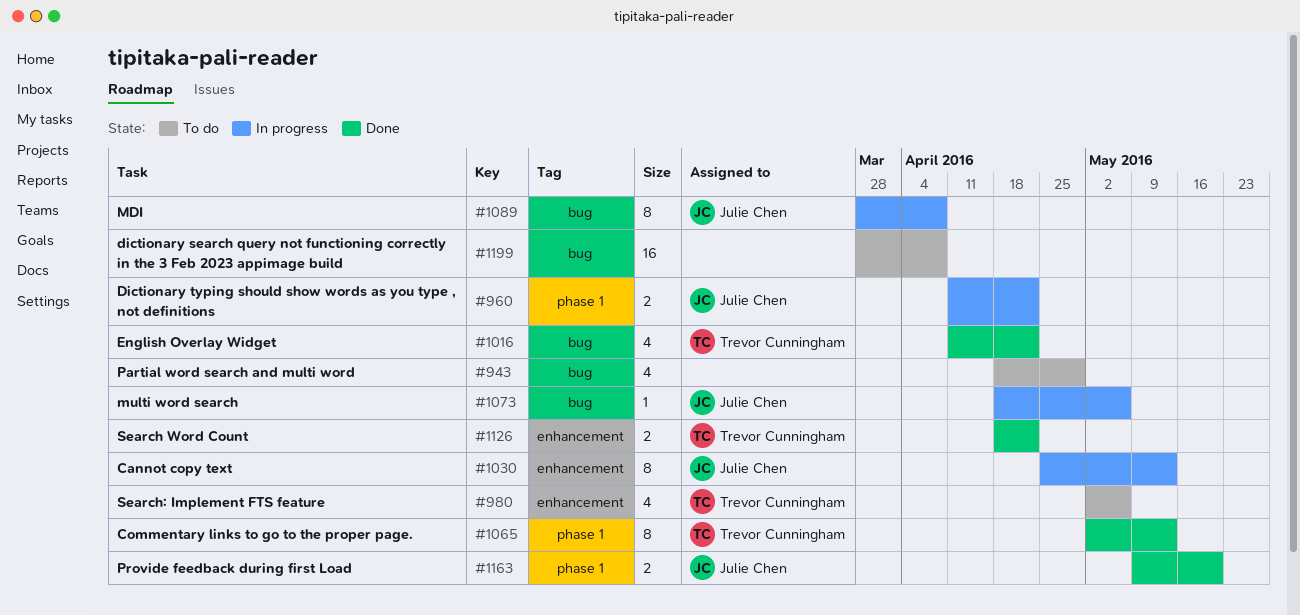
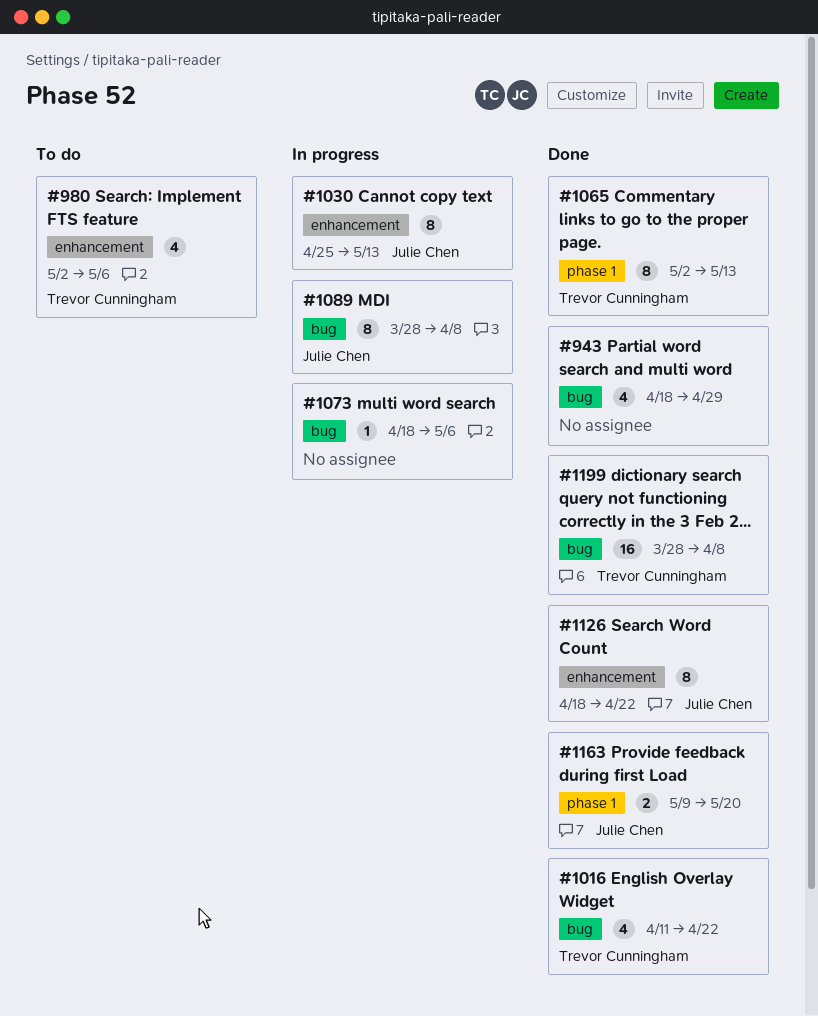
#943, status: To do -> Done
#960: present -> none
#1073, owner: Julie Chen -> none
#1126, owner: Trevor Cunningham -> Julie Chen
#1126, estimate: 2 -> 8
#1199, status: To do -> Done
#1199, owner: none -> Trevor Cunningham

